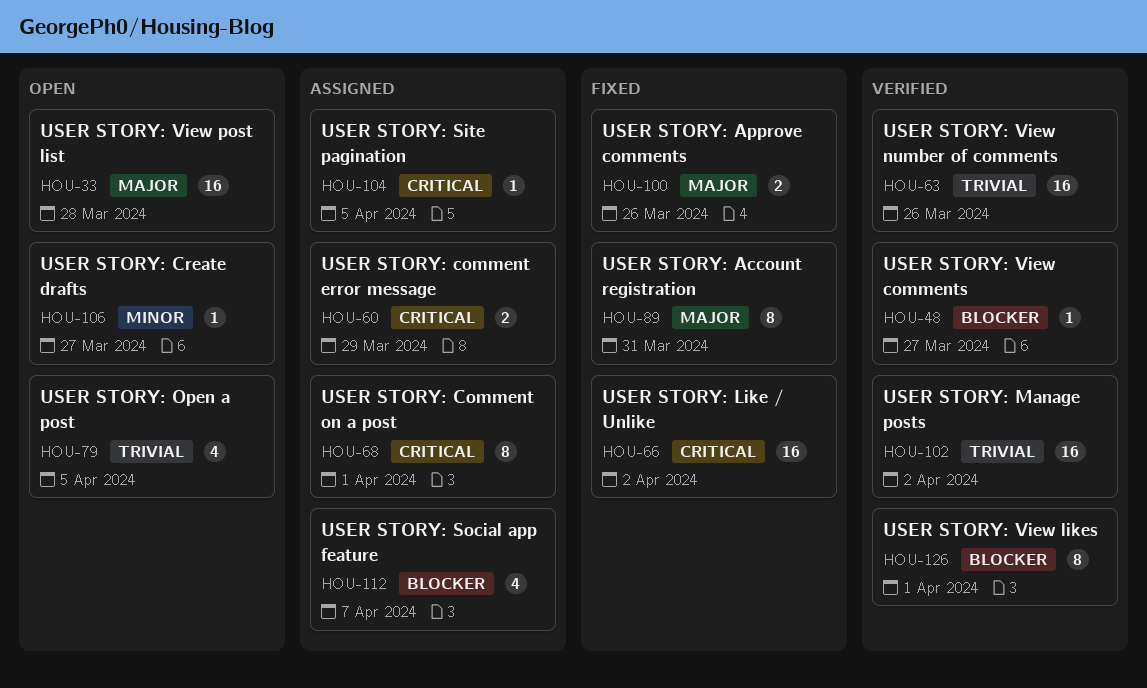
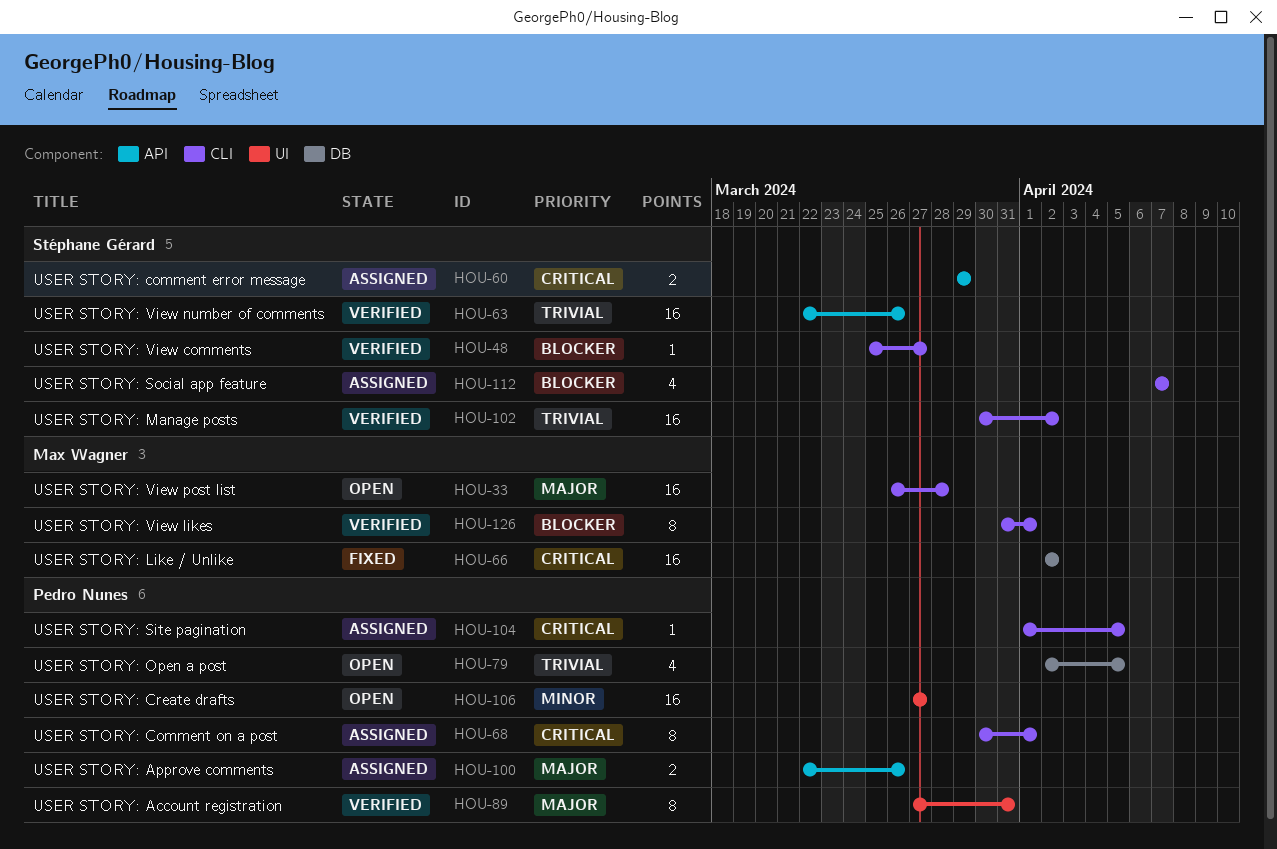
HOU-89, status: Fixed -> Verified
HOU-100, status: Fixed -> Assigned
HOU-106, estimate: 1 -> 16

